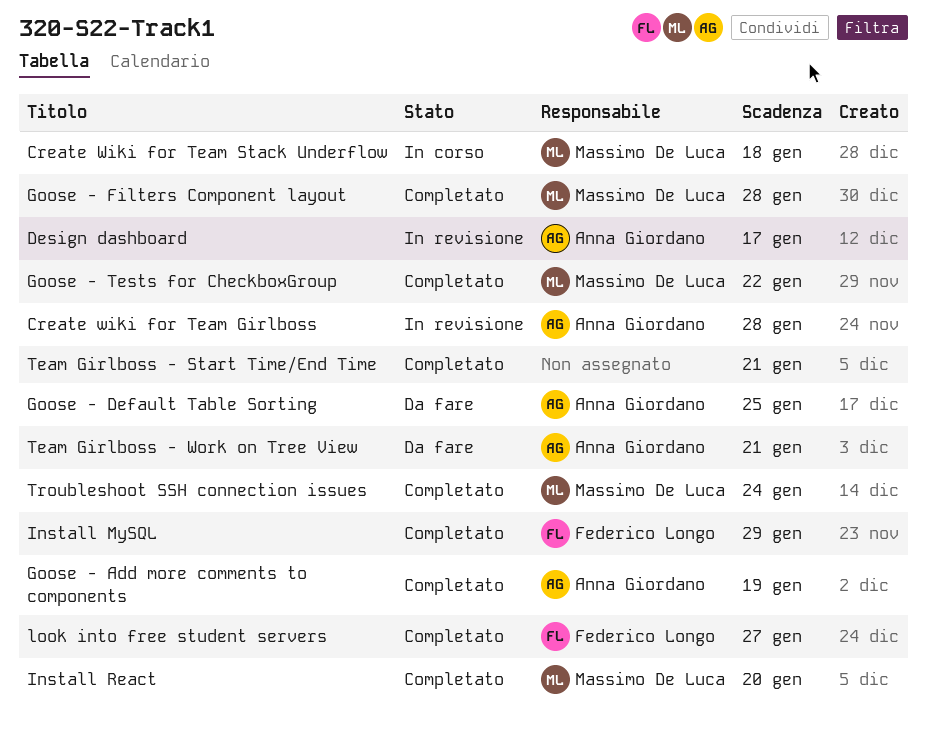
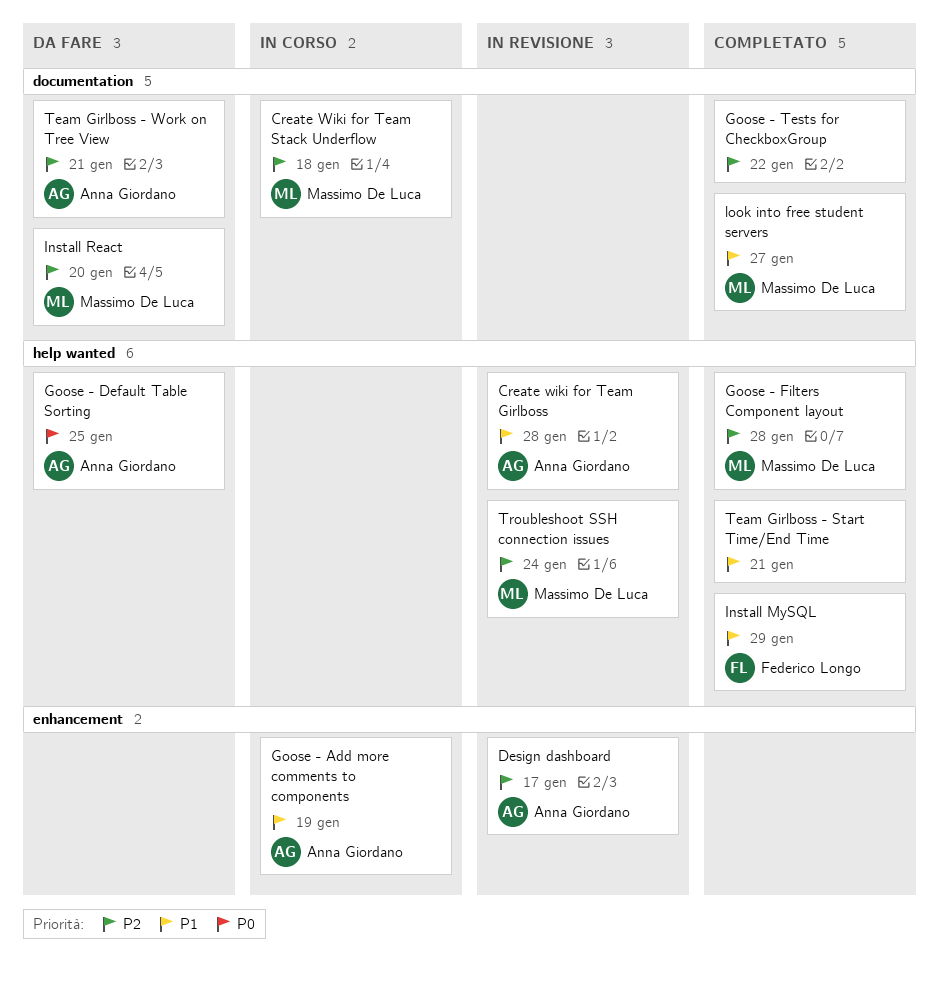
Goose - Add more comments to components, status: Completato -> In corso
Goose - Tests for CheckboxGroup, owner: Massimo De Luca -> none
Install React, status: Completato -> Da fare
look into free student servers, owner: Federico Longo -> Massimo De Luca
Troubleshoot SSH connection issues, status: Completato -> In revisione

